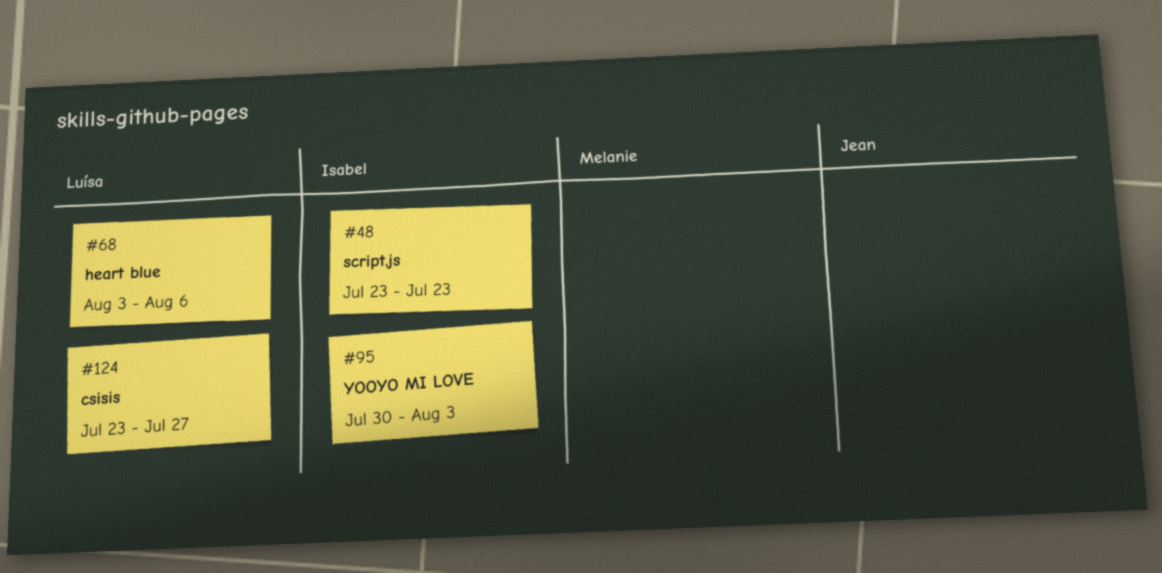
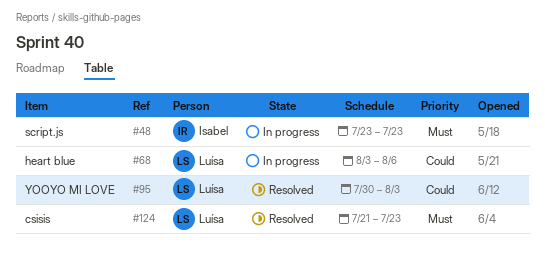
#95, owner: Isabel -> Luísa
#124, start: Jul 23 -> Jul 21
#124, due: Jul 27 -> Jul 23

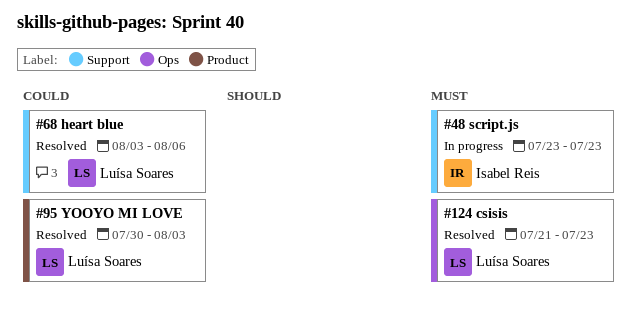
#68, status: In progress -> Resolved

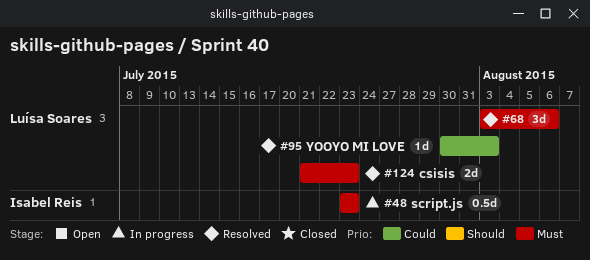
#68, priority: Could -> Must

